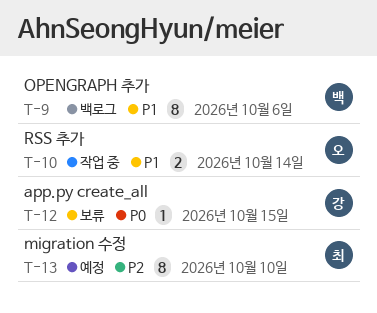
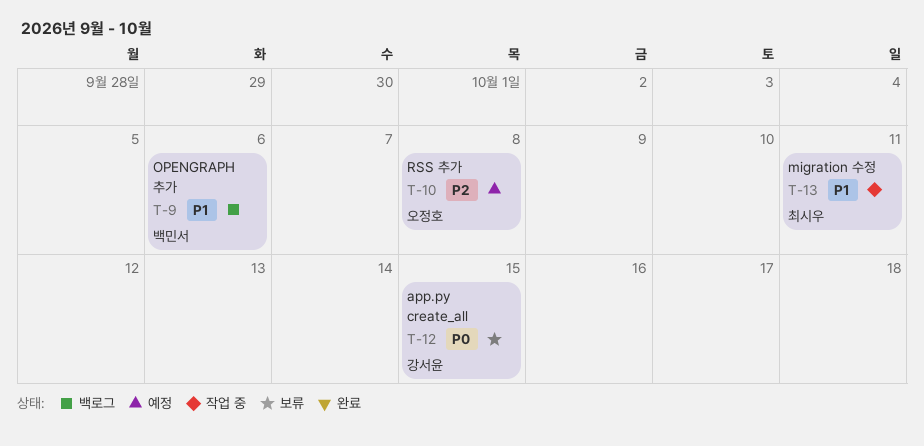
T-10, status: 작업 중 -> 예정
T-10, priority: P1 -> P2
T-10, due: Oct 14 -> Oct 8
T-13, status: 예정 -> 작업 중
T-13, priority: P2 -> P1
T-13, due: Oct 10 -> Oct 11

